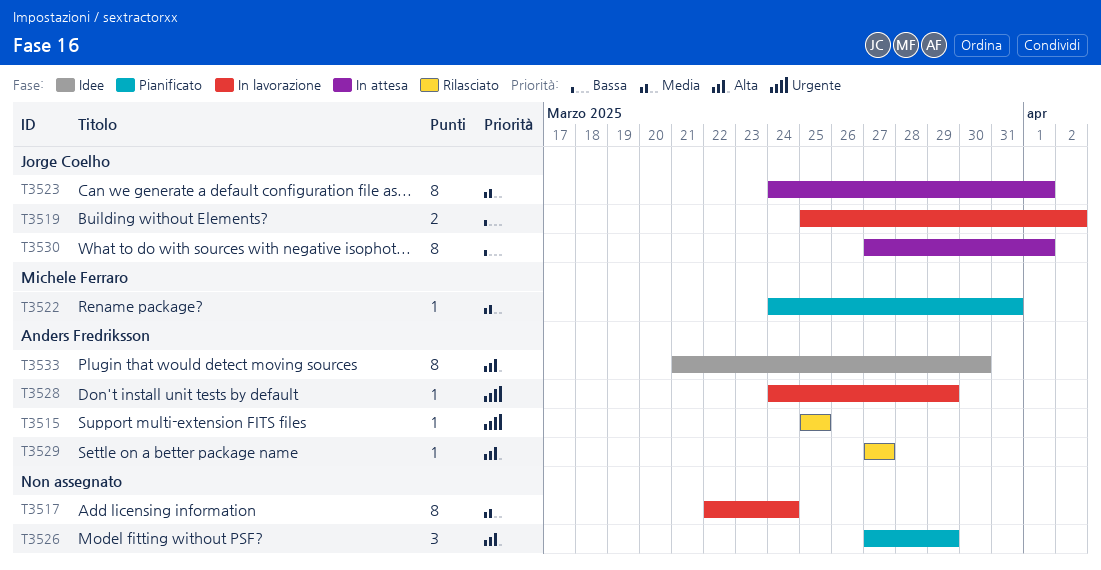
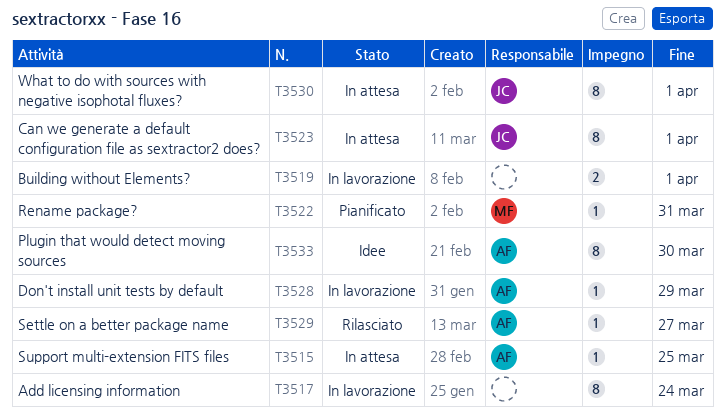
T3515, status: Rilasciato -> In attesa
T3519, owner: Jorge Coelho -> none
T3519, due: Apr 2 -> Apr 1
T3526: present -> none

